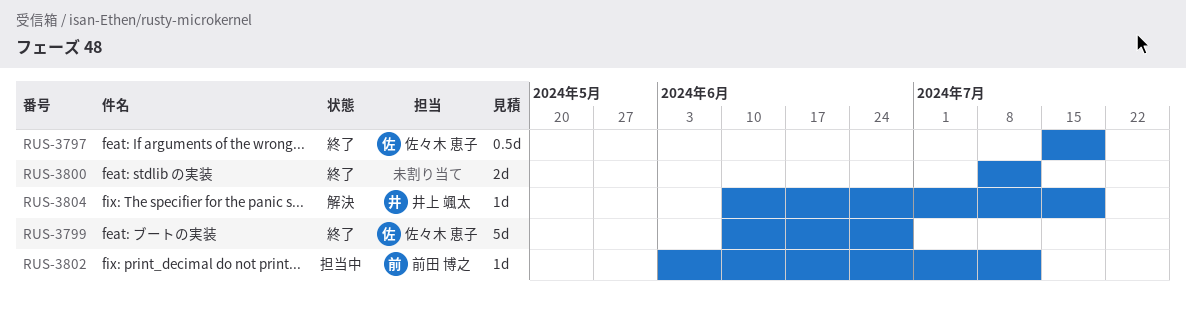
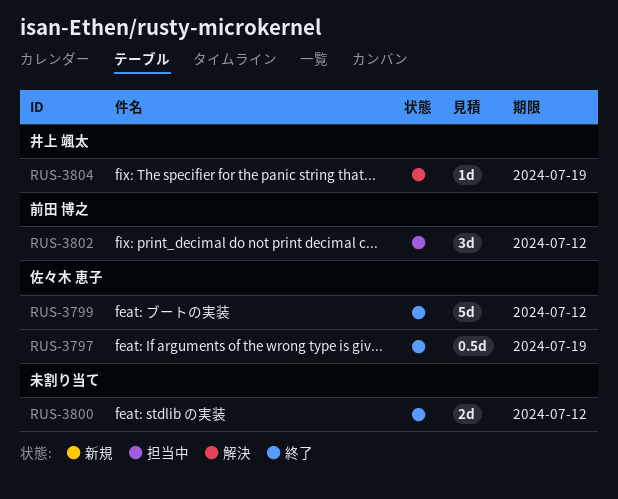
RUS-3799, due: Jun 28 -> Jul 12
RUS-3802, estimate: 1d -> 3d

